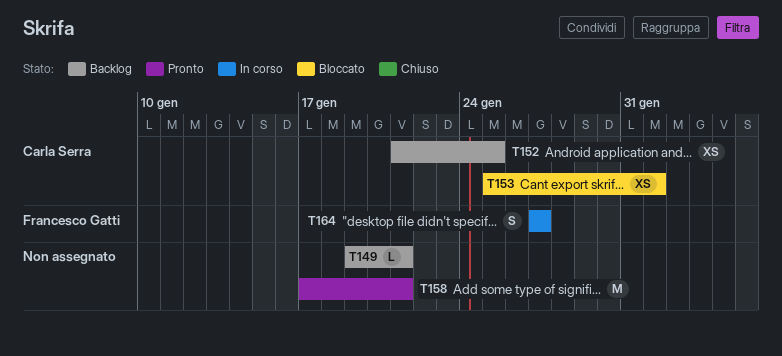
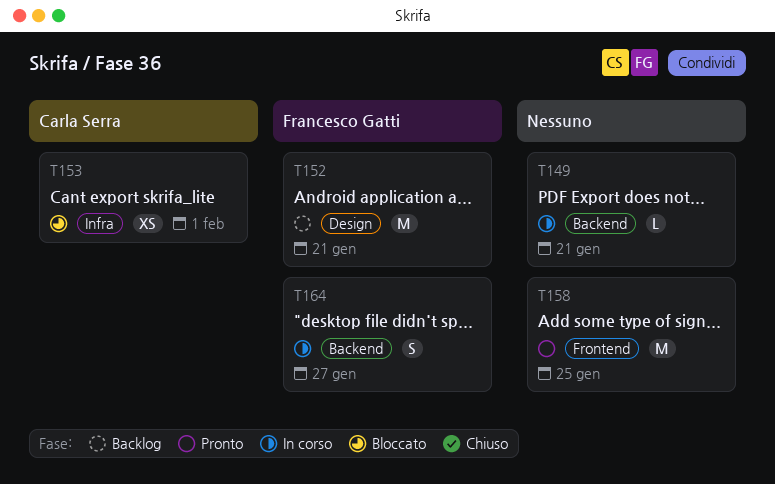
T149, status: Backlog -> In corso
T152, owner: Carla Serra -> Francesco Gatti
T152, estimate: XS -> M
T152, due: Jan 25 -> Jan 21
T158, due: Jan 21 -> Jan 25

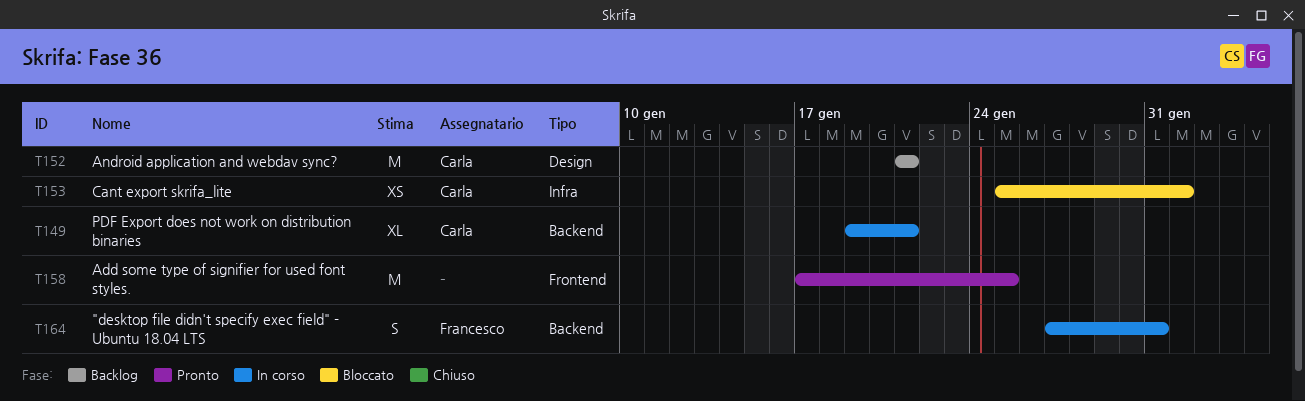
T149, owner: none -> Carla Serra
T149, estimate: L -> XL
T152, owner: Francesco Gatti -> Carla Serra
T164, due: Jan 27 -> Jan 31

